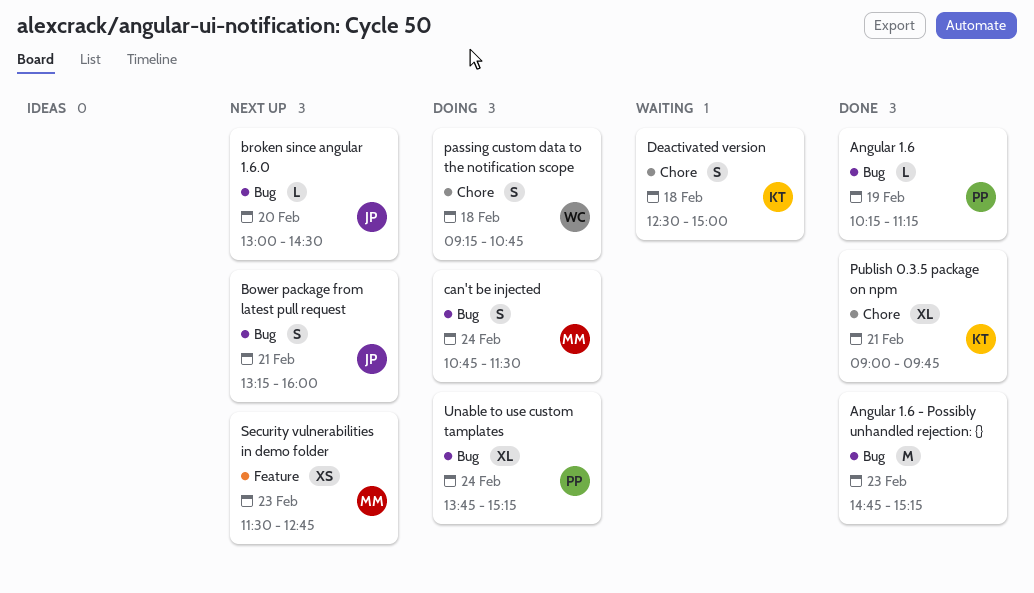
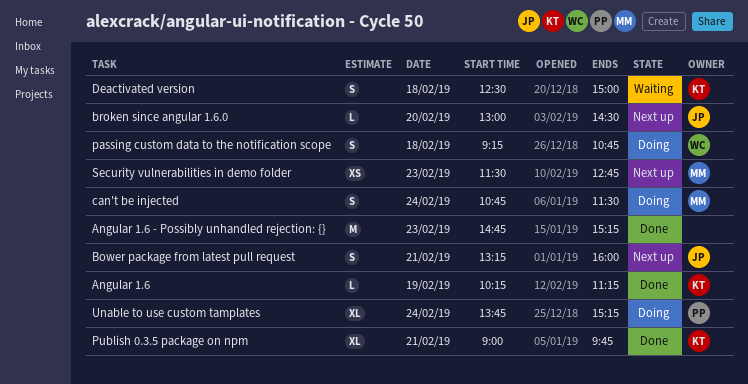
Angular 1.6, owner: PP -> KT

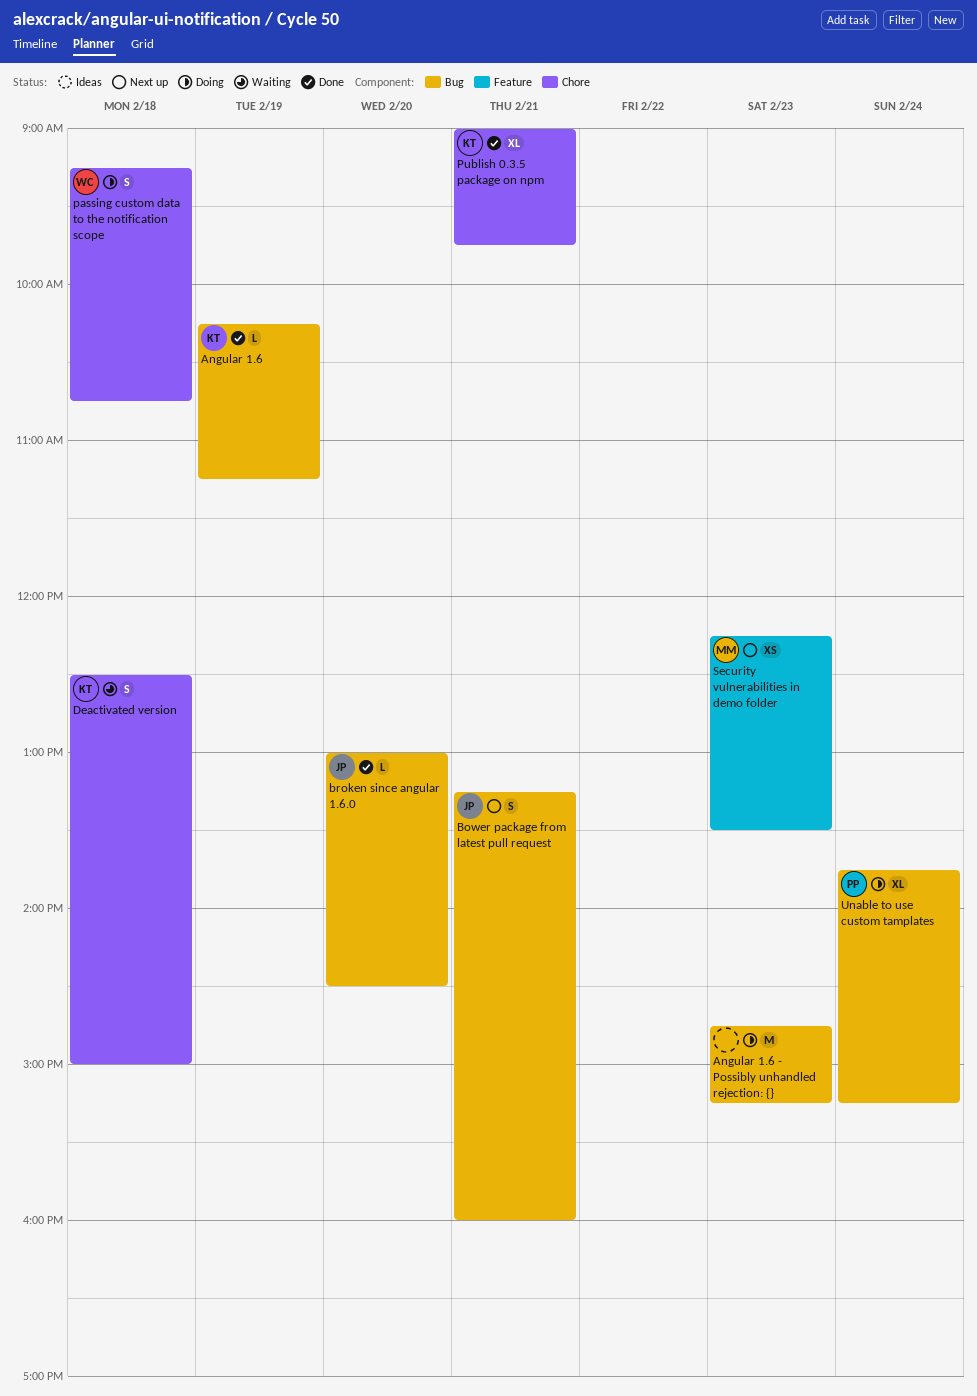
Angular 1.6 - Possibly unhandled rejection: {}, status: Done -> Doing
broken since angular 1.6.0, status: Next up -> Done
can't be injected: present -> none
Security vulnerabilities in demo folder, begins: 11:30 -> 12:15
Security vulnerabilities in demo folder, ends: 12:45 -> 13:30

